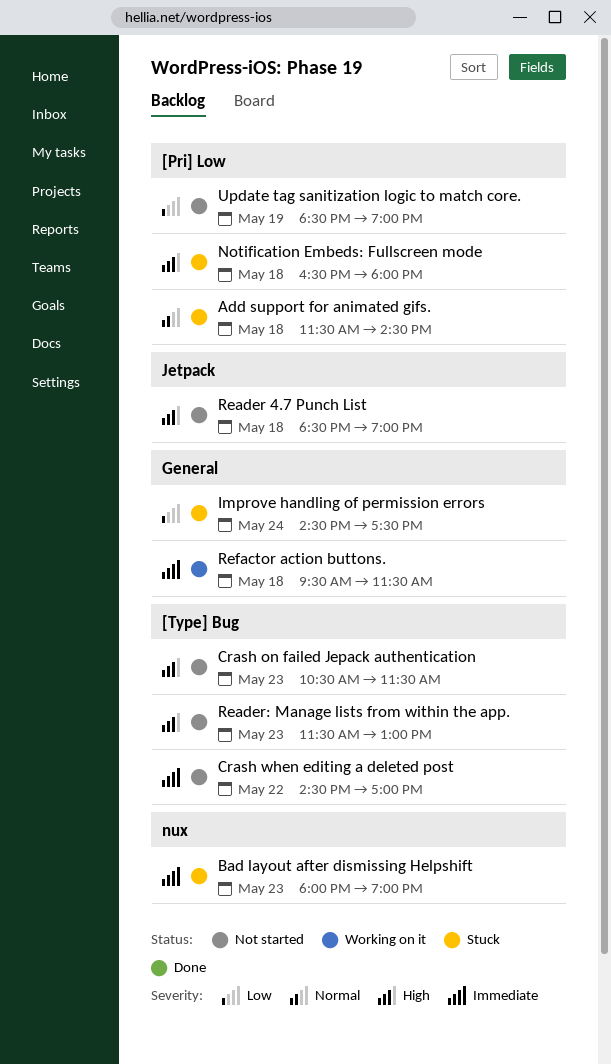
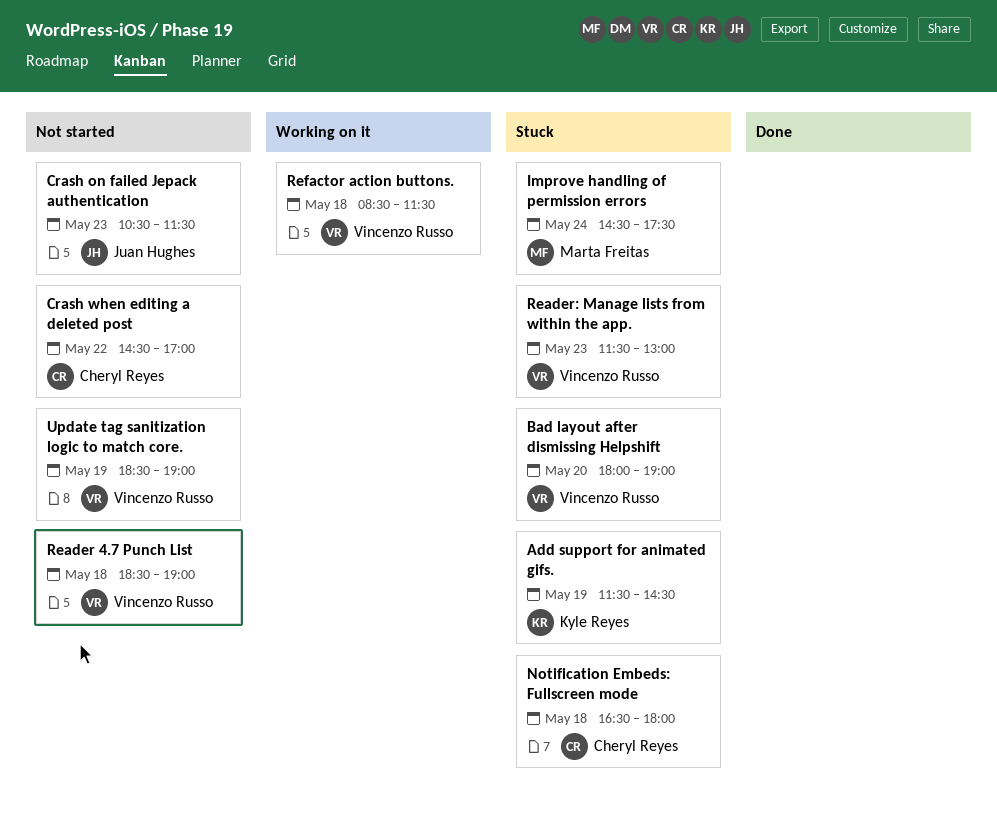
Add support for animated gifs., day: May 18 -> May 19
Bad layout after dismissing Helpshift, day: May 23 -> May 20
Reader: Manage lists from within the app., status: Not started -> Stuck
Refactor action buttons., begins: 09:30 -> 08:30

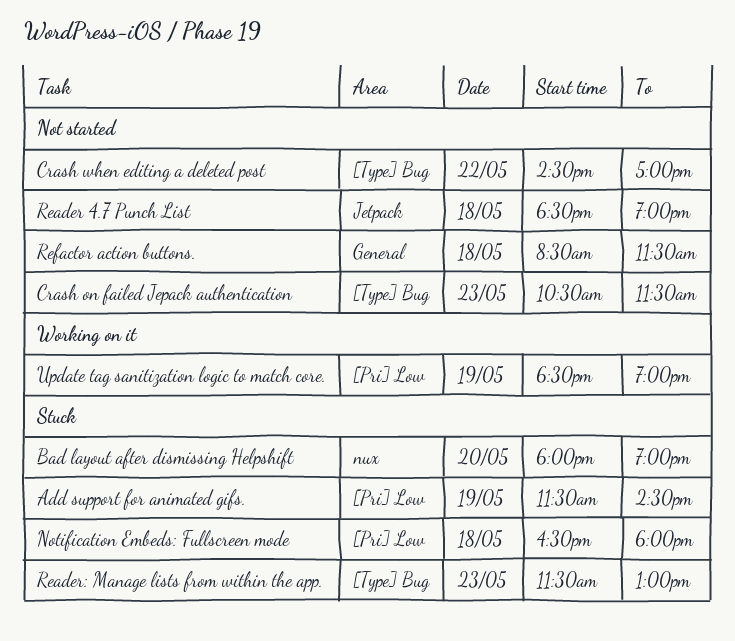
Improve handling of permission errors: present -> none
Refactor action buttons., status: Working on it -> Not started
Update tag sanitization logic to match core., status: Not started -> Working on it

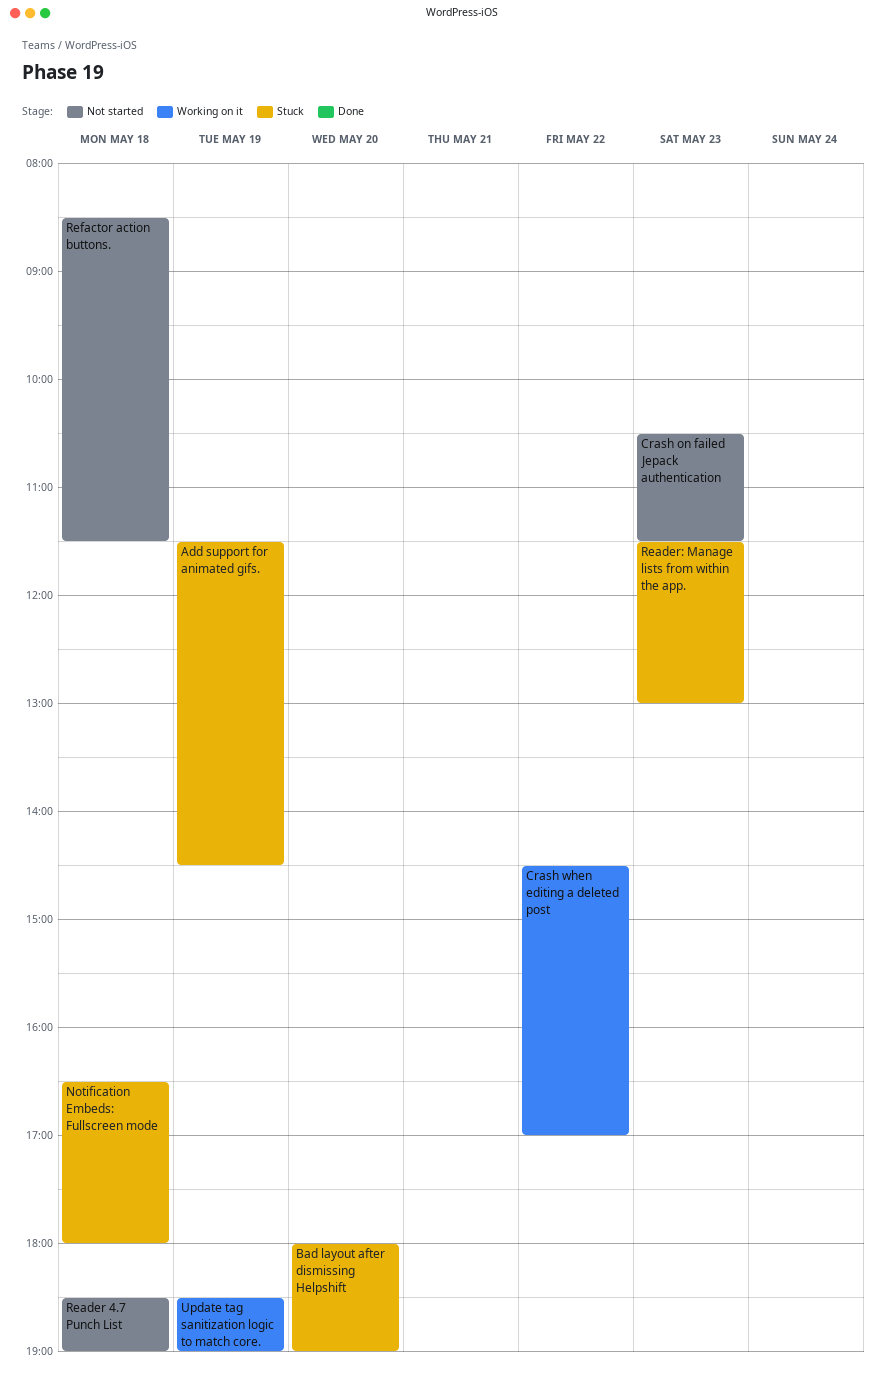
Crash when editing a deleted post, status: Not started -> Working on it

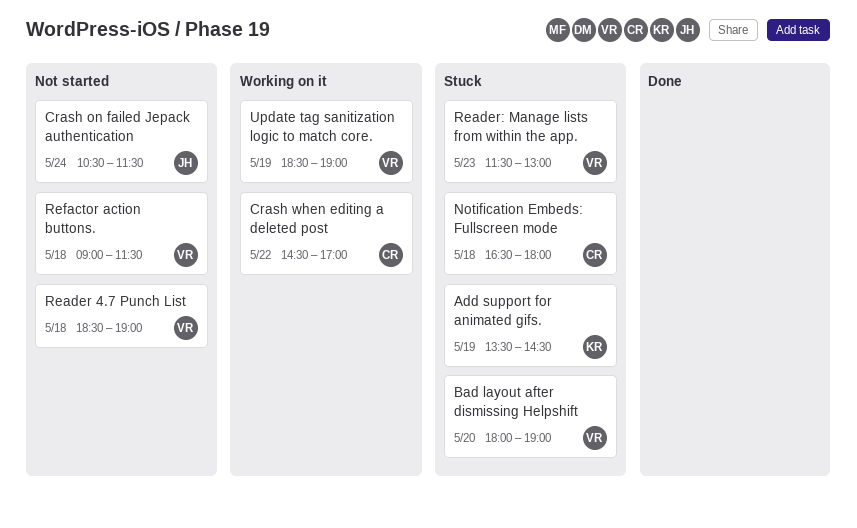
Add support for animated gifs., begins: 11:30 -> 13:30
Crash on failed Jepack authentication, day: May 23 -> May 24
Refactor action buttons., begins: 08:30 -> 09:00

